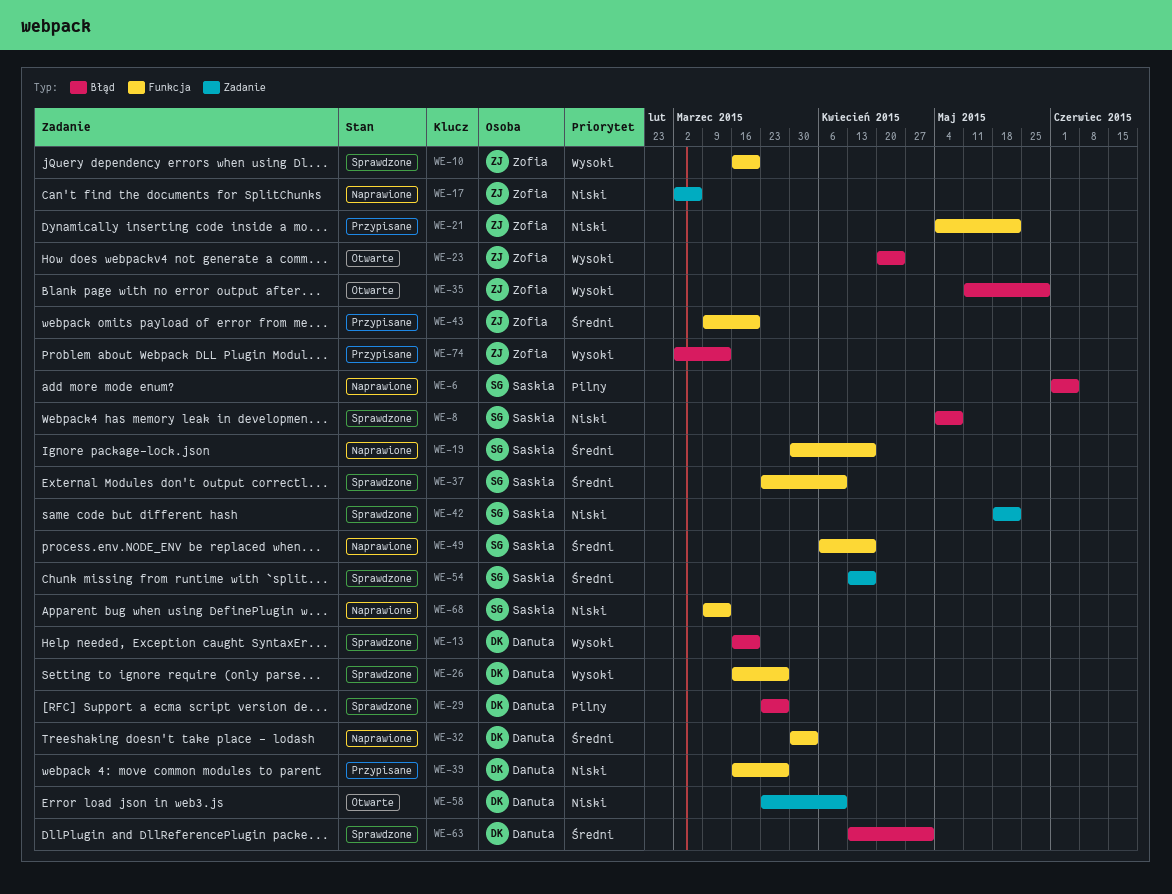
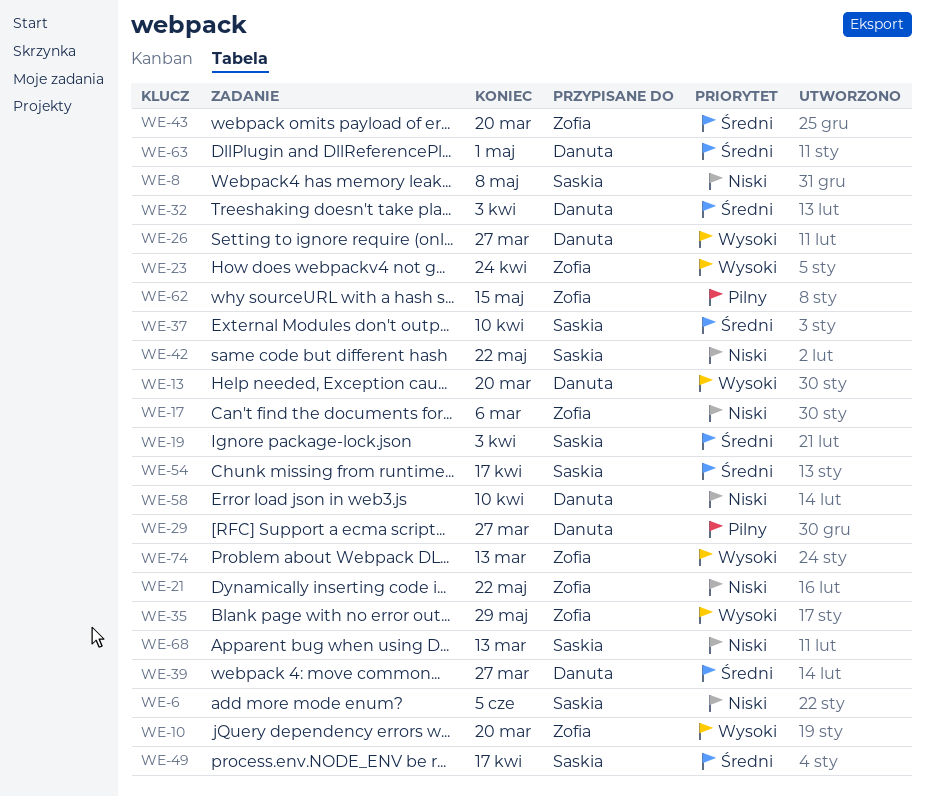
WE-6, priority: Pilny -> Niski
WE-19, due: Apr 17 -> Apr 3
WE-39, priority: Niski -> Średni
WE-62: none -> present

